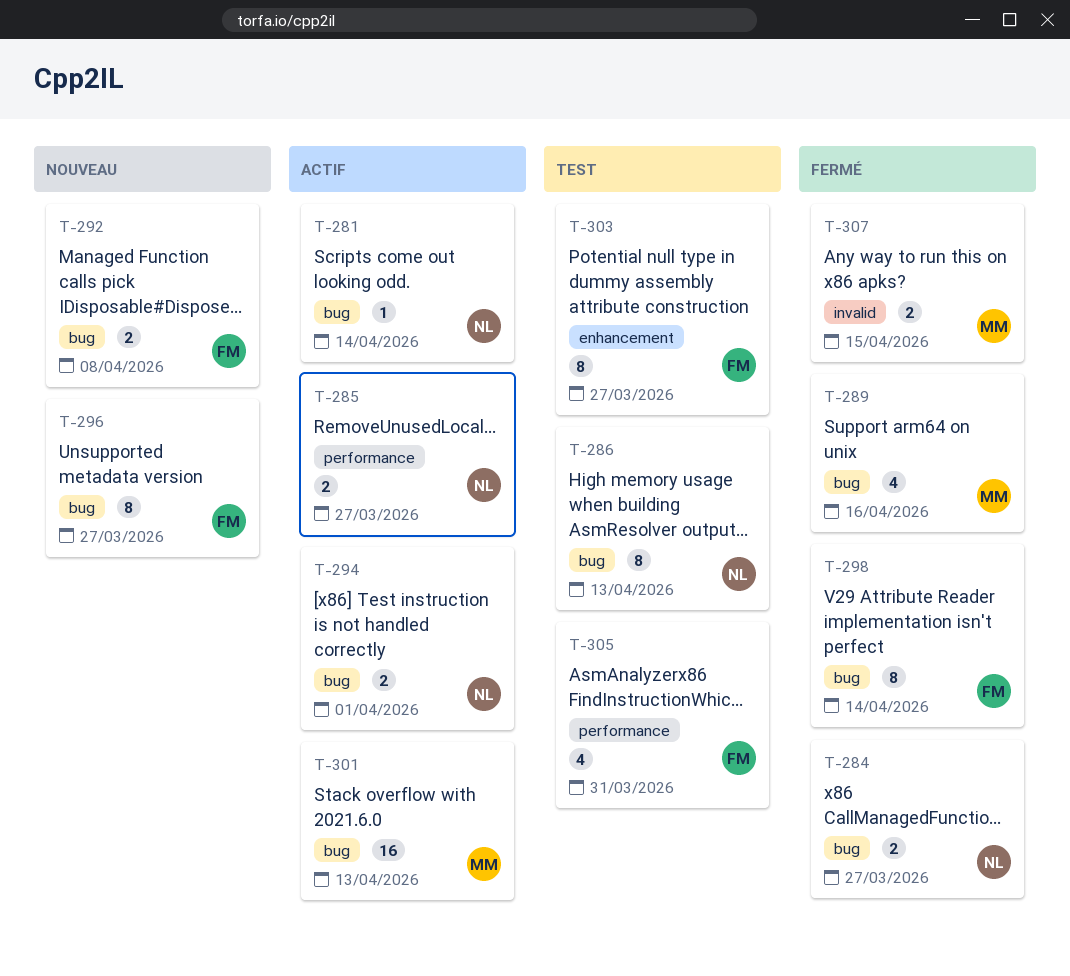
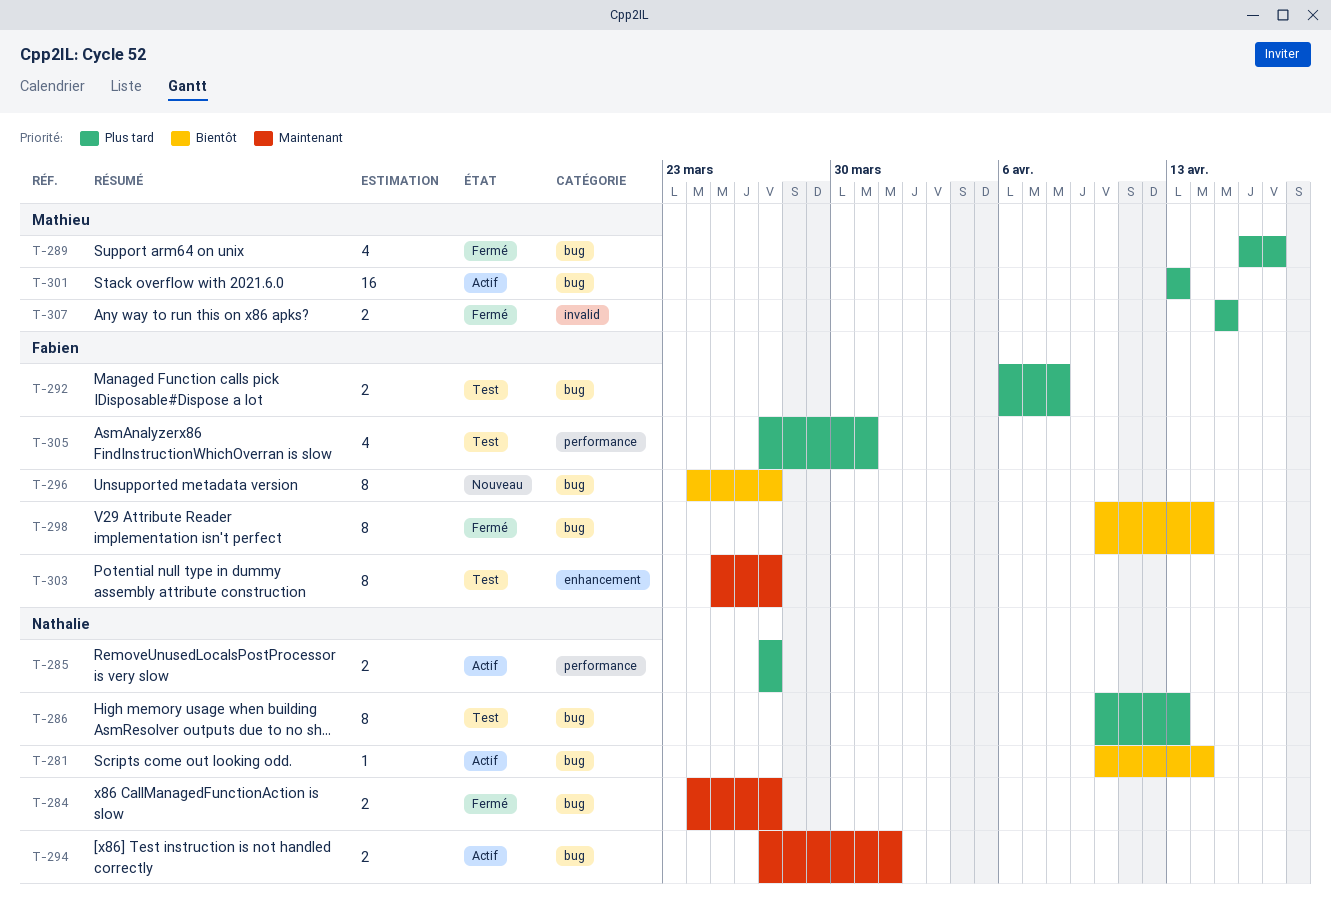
T-289, due: Apr 16 -> Apr 17
T-292, status: Nouveau -> Test

